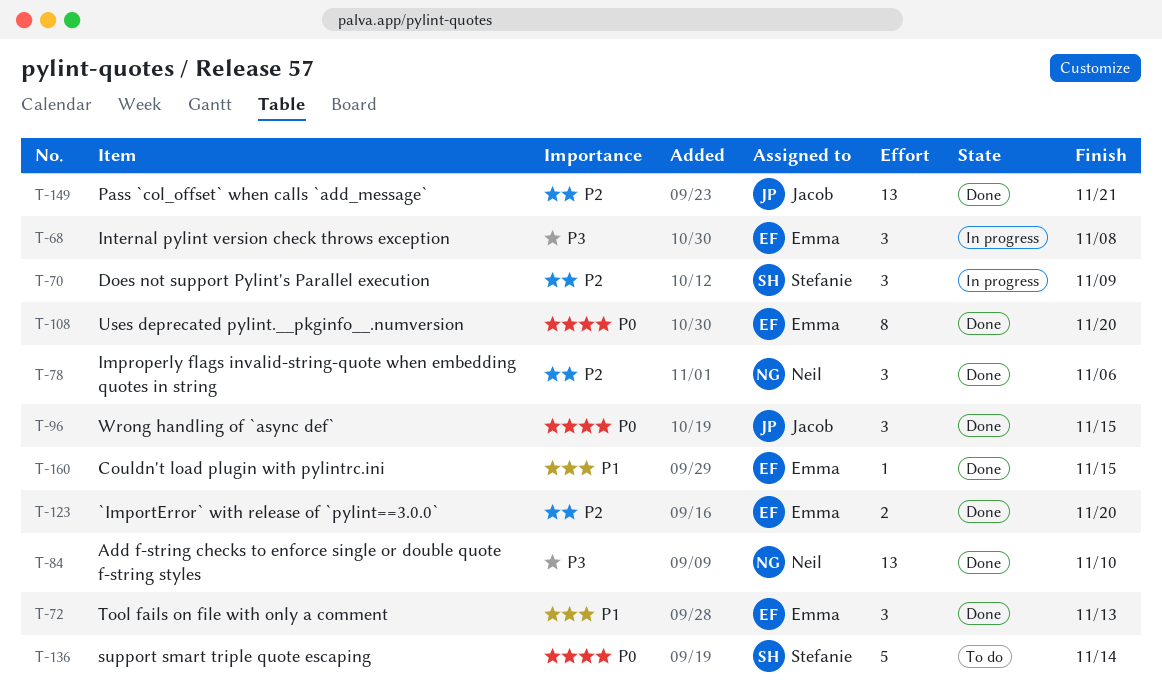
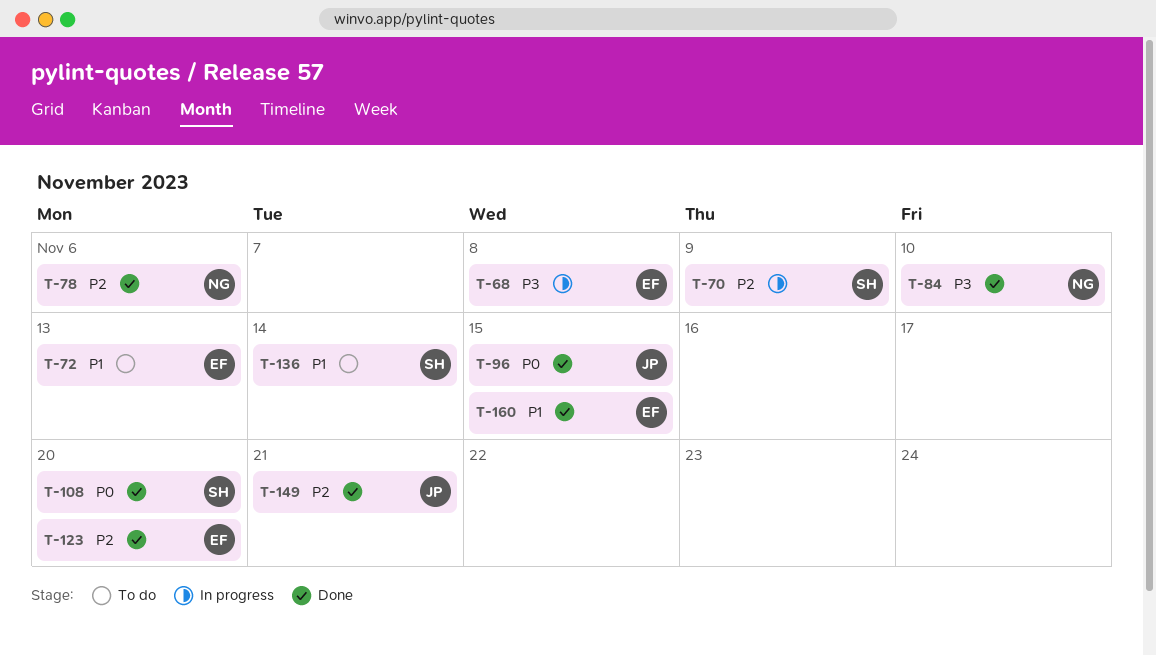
T-72, status: Done -> To do
T-108, owner: Emma -> Stefanie
T-136, priority: P0 -> P1

